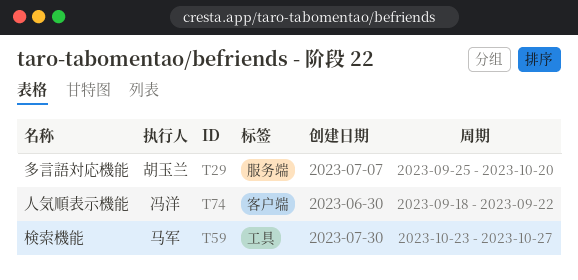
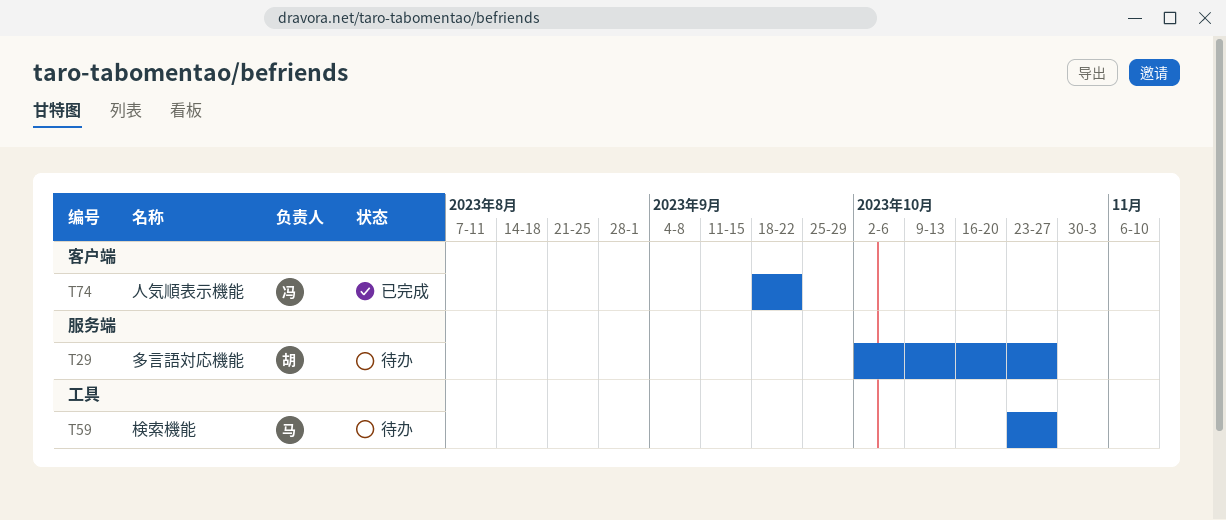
T29, start: Sep 25 -> Oct 2
T29, due: Oct 20 -> Oct 27

